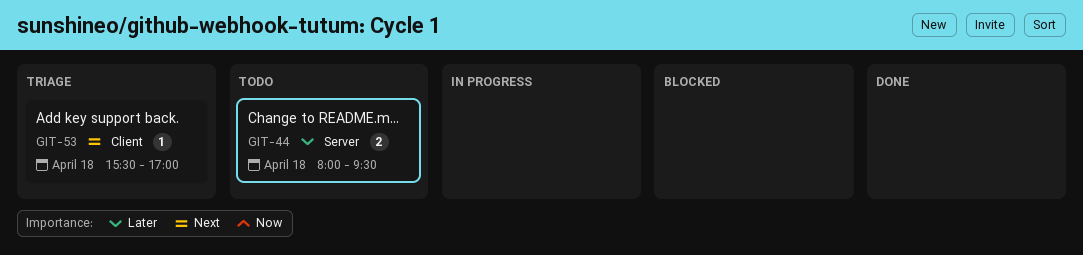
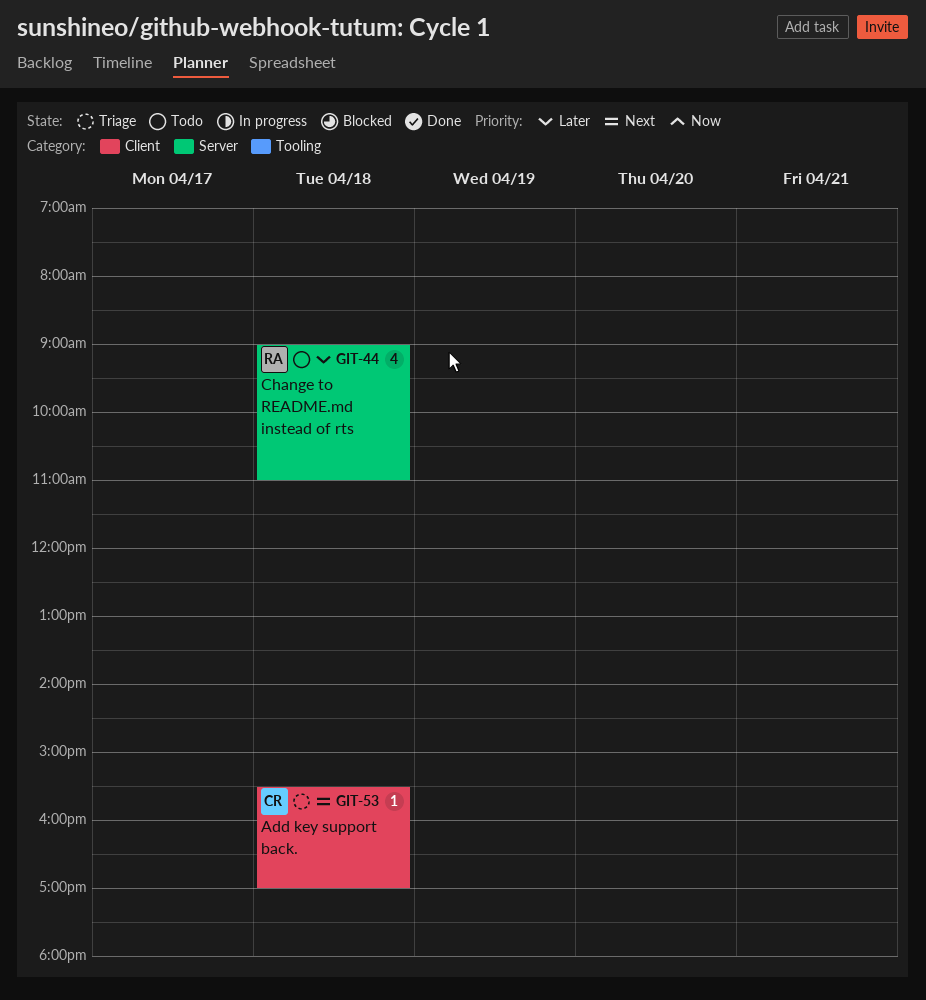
GIT-44, estimate: 2 -> 4
GIT-44, begins: 08:00 -> 09:00
GIT-44, ends: 09:30 -> 11:00

